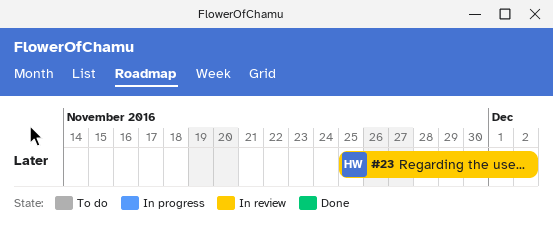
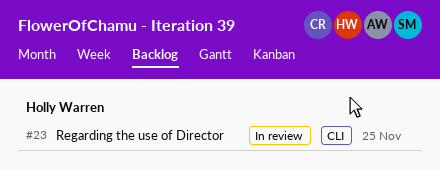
#23, due: Dec 2 -> Nov 25

